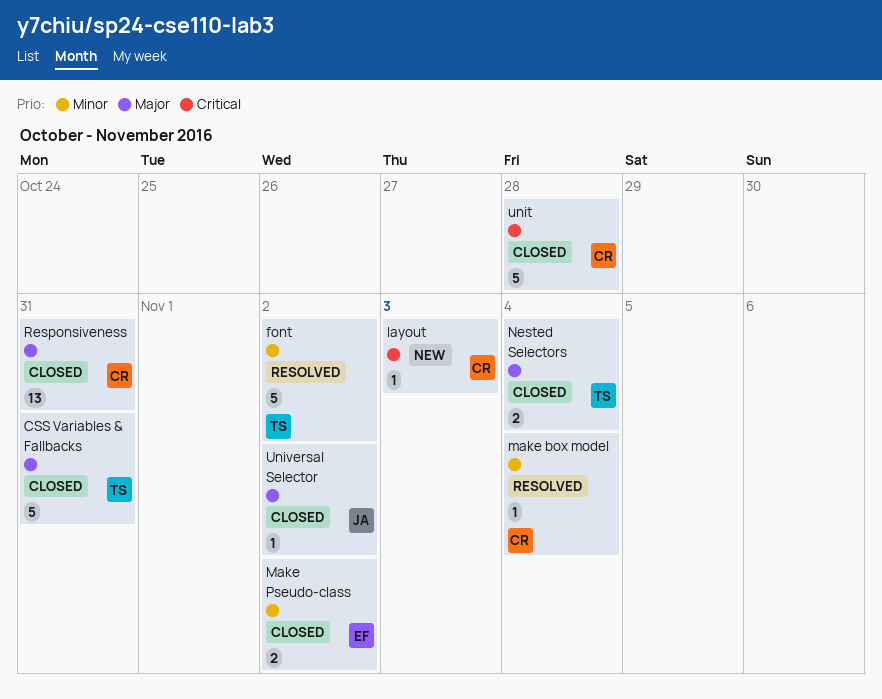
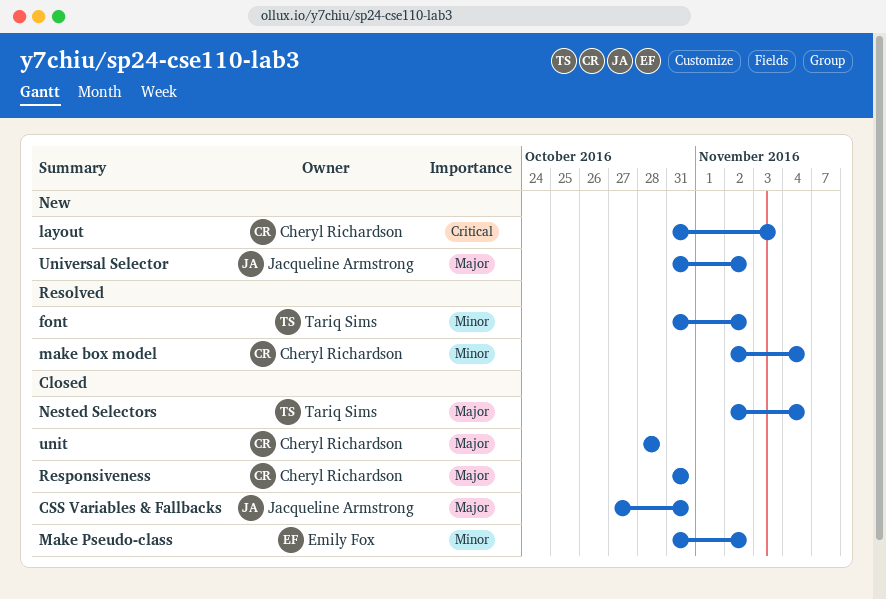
CSS Variables & Fallbacks, owner: Tariq Sims -> Jacqueline Armstrong
unit, priority: Critical -> Major
Universal Selector, status: Closed -> New

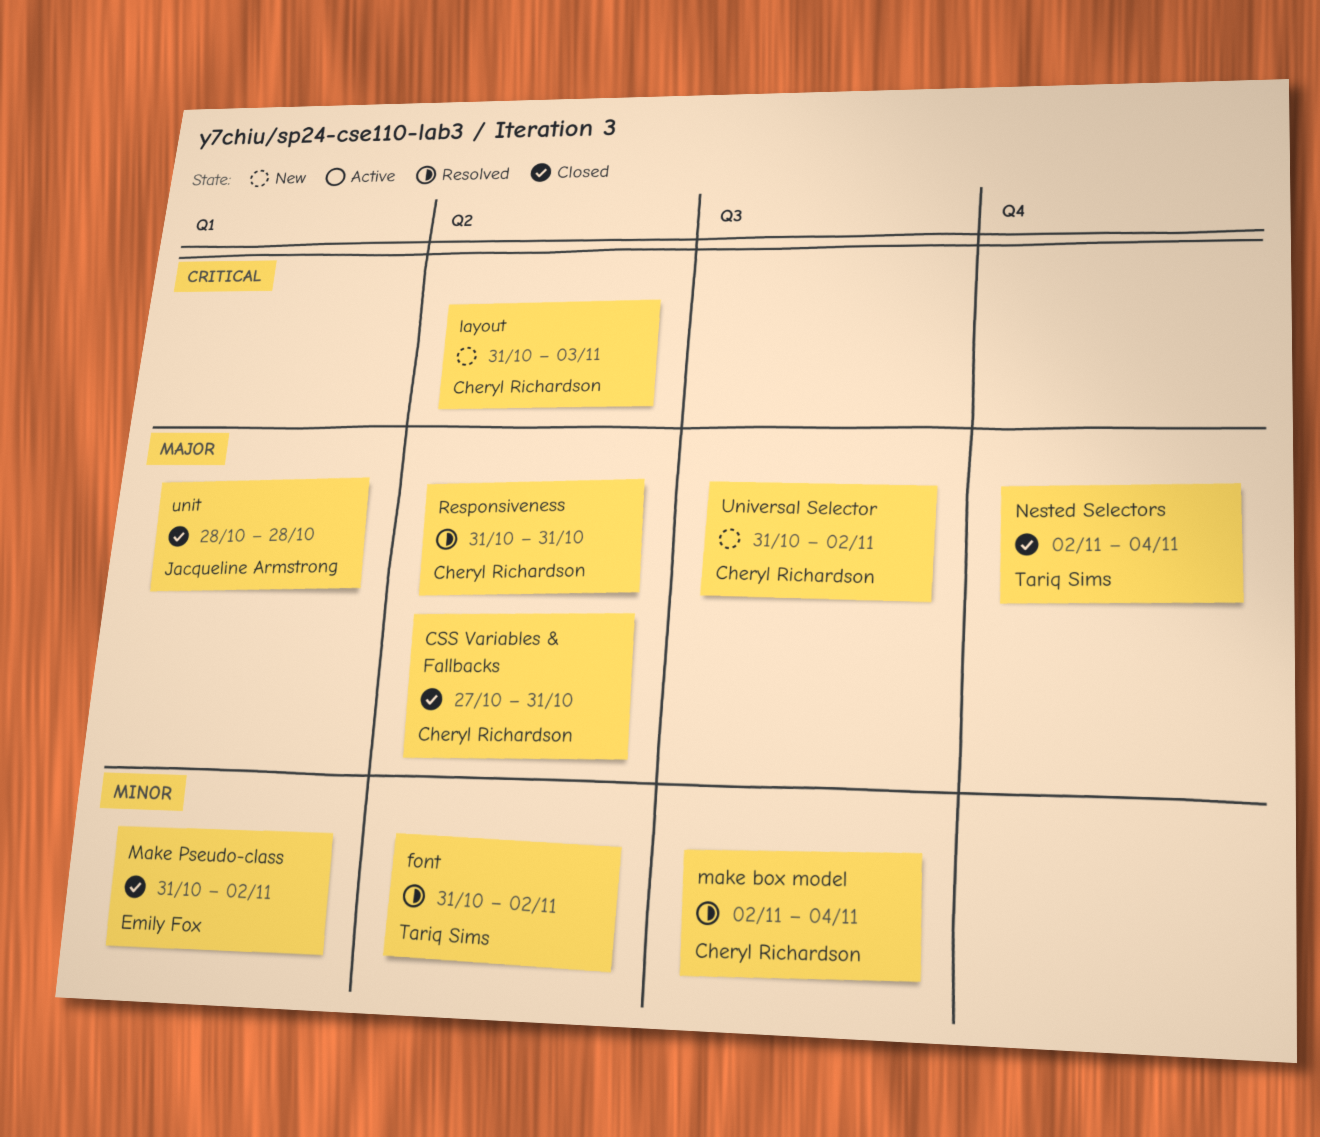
CSS Variables & Fallbacks, owner: Jacqueline Armstrong -> Cheryl Richardson
Responsiveness, status: Closed -> Resolved
unit, owner: Cheryl Richardson -> Jacqueline Armstrong
Universal Selector, owner: Jacqueline Armstrong -> Cheryl Richardson

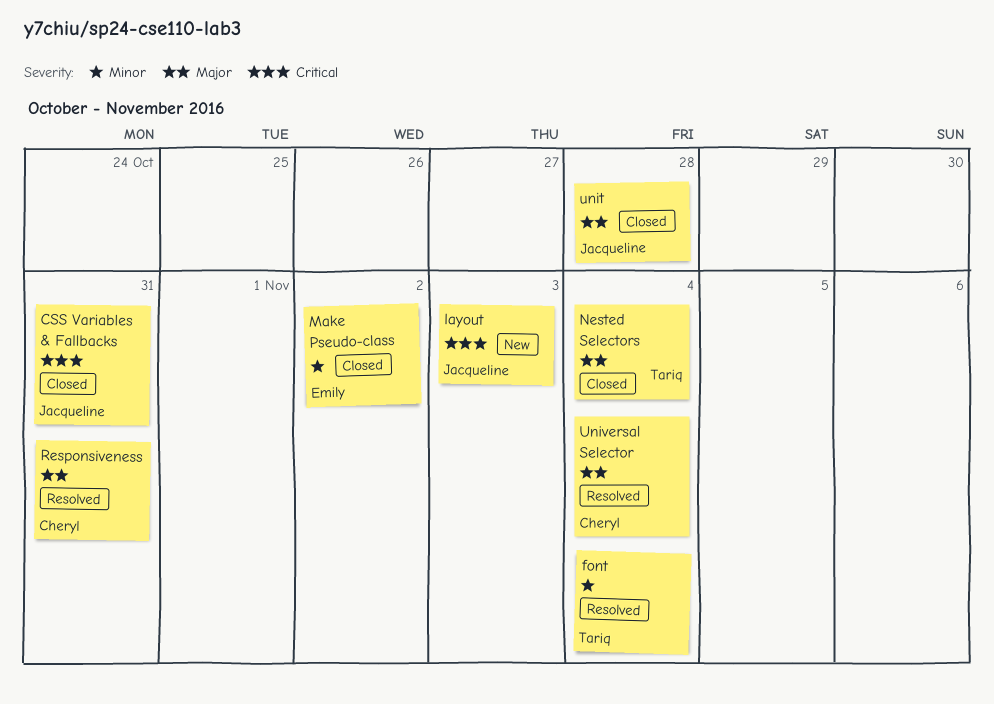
CSS Variables & Fallbacks, owner: Cheryl Richardson -> Jacqueline Armstrong
CSS Variables & Fallbacks, priority: Major -> Critical
font, due: Nov 2 -> Nov 4
layout, owner: Cheryl Richardson -> Jacqueline Armstrong
make box model: present -> none
Universal Selector, status: New -> Resolved
Universal Selector, due: Nov 2 -> Nov 4

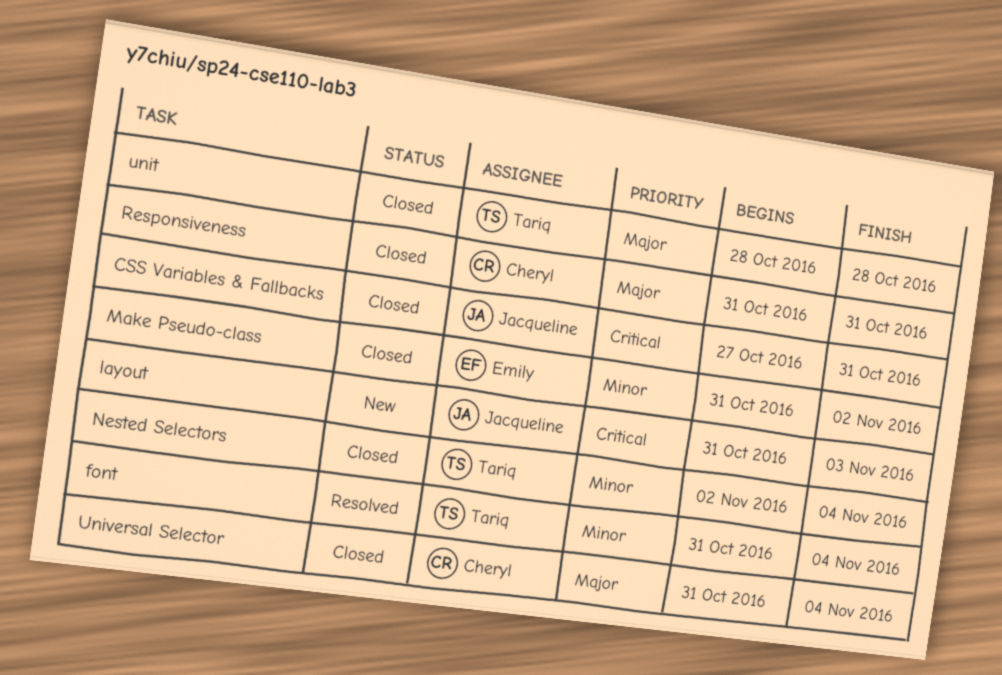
Nested Selectors, priority: Major -> Minor
Responsiveness, status: Resolved -> Closed
unit, owner: Jacqueline -> Tariq
Universal Selector, status: Resolved -> Closed

